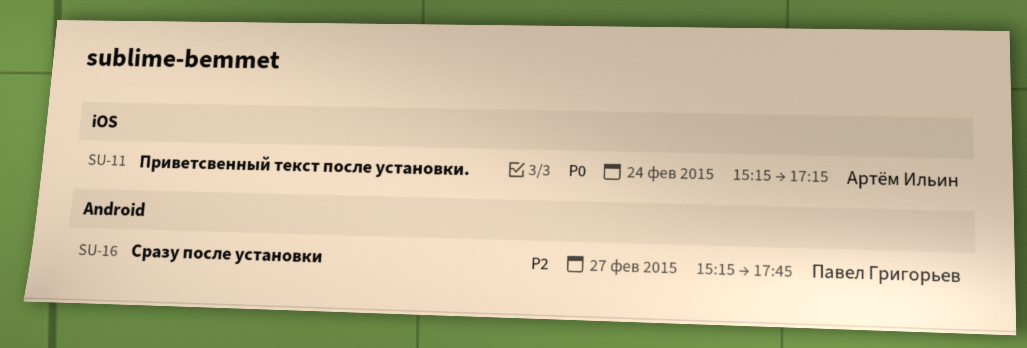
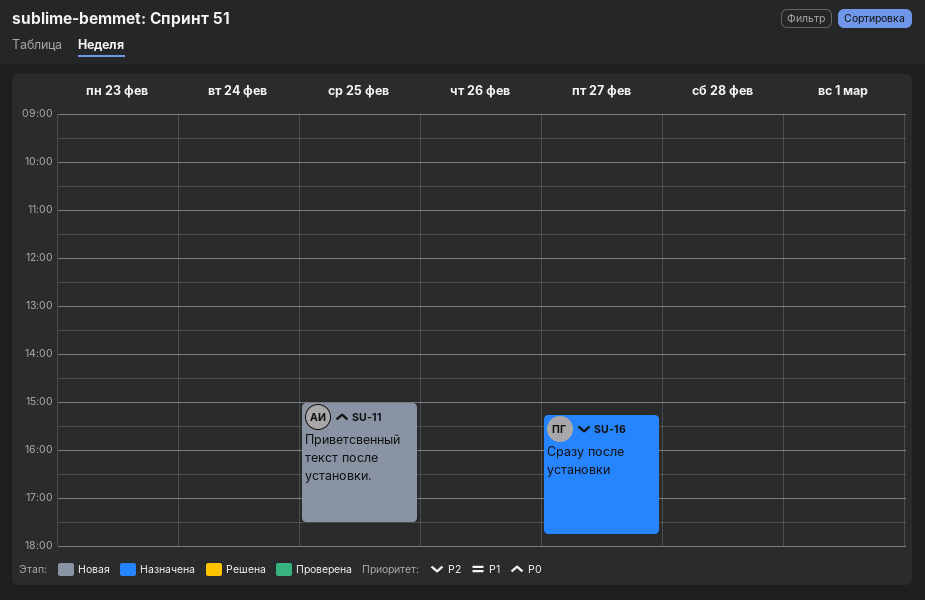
SU-11, day: Feb 24 -> Feb 25
SU-11, begins: 15:15 -> 15:00
SU-11, ends: 17:15 -> 17:30

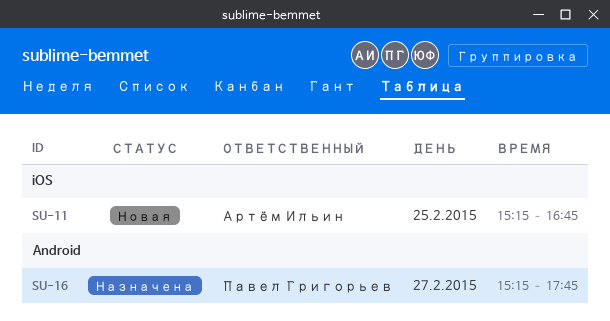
SU-11, begins: 15:00 -> 15:15
SU-11, ends: 17:30 -> 16:45

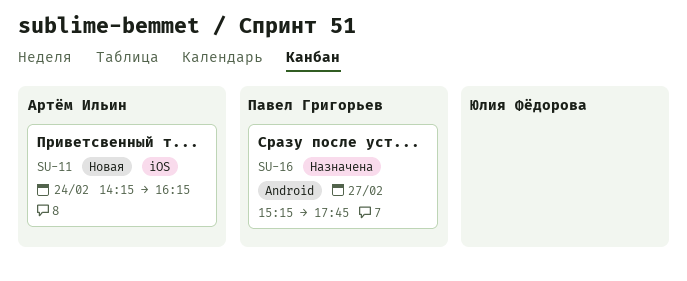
SU-11, day: Feb 25 -> Feb 24
SU-11, begins: 15:15 -> 14:15
SU-11, ends: 16:45 -> 16:15

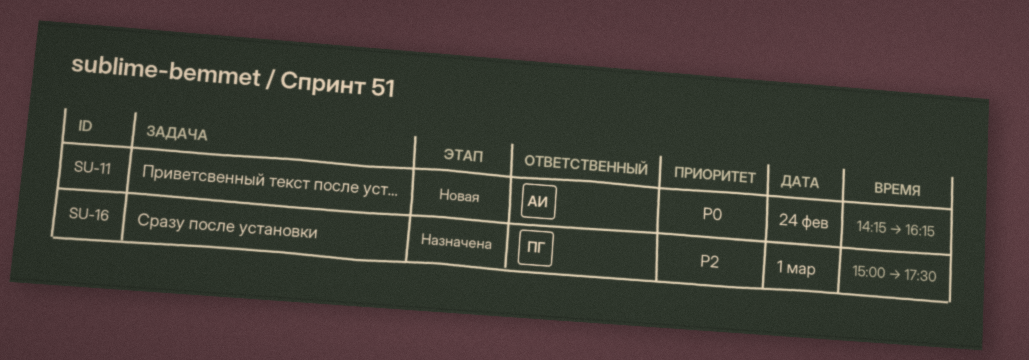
SU-16, day: Feb 27 -> Mar 1
SU-16, begins: 15:15 -> 15:00
SU-16, ends: 17:45 -> 17:30

